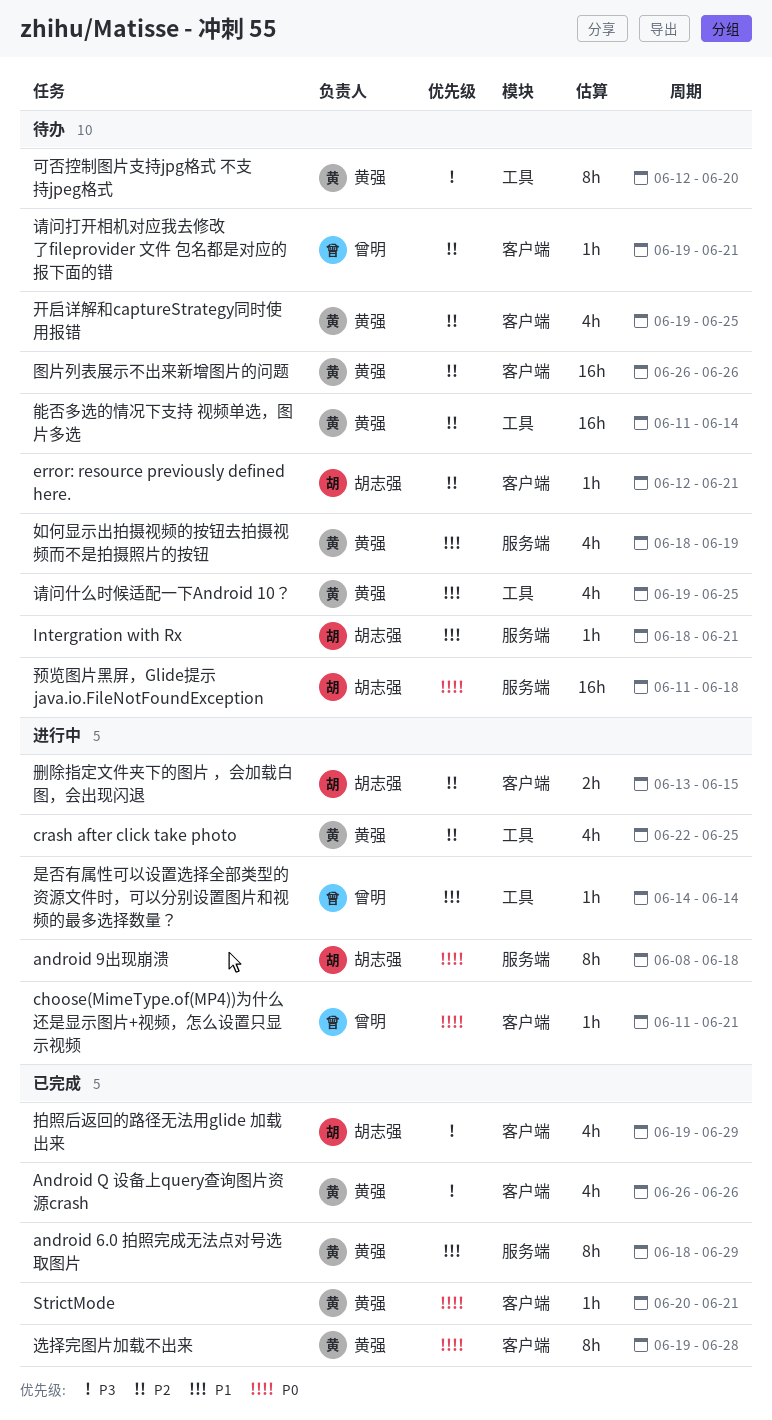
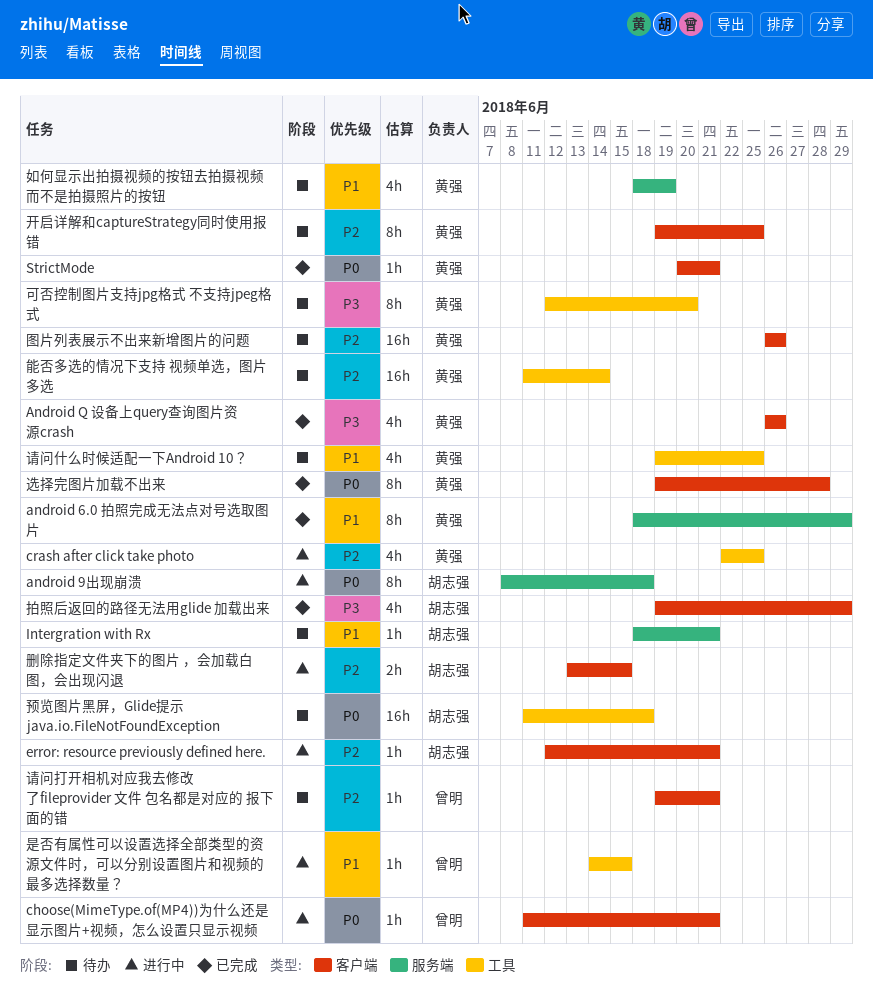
error: resource previously defined here., status: 待办 -> 进行中
开启详解和captureStrategy同时使用报错, estimate: 4h -> 8h
是否有属性可以设置选择全部类型的资源文件时，可以分别设置图片和视频的最多选择数量？, due: Jun 14 -> Jun 15
预览图片黑屏，Glide提示 java.io.FileNotFoundException, label: 服务端 -> 工具

